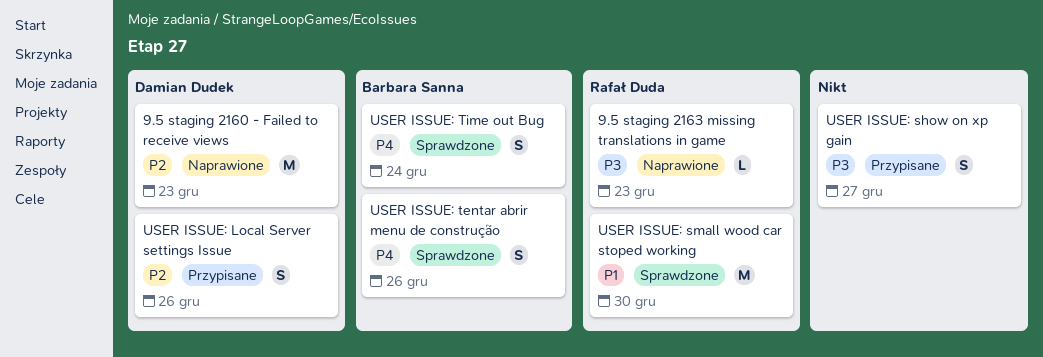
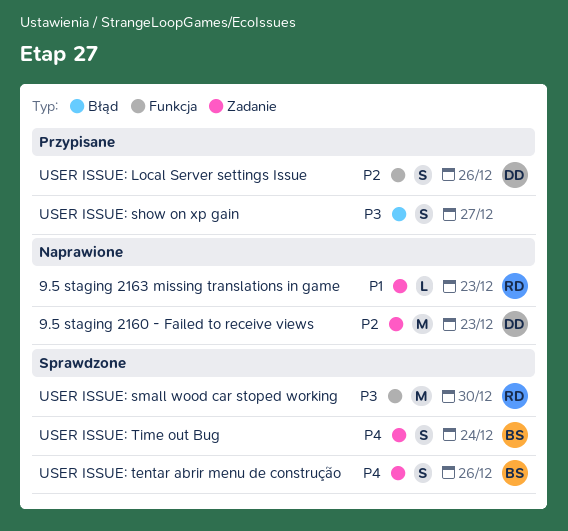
9.5 staging 2163 missing translations in game, priority: P3 -> P1
USER ISSUE: small wood car stoped working, priority: P1 -> P3

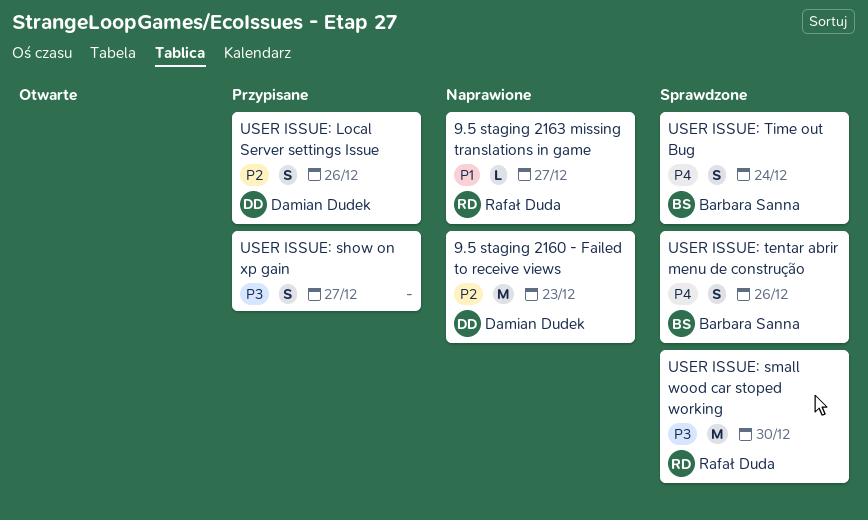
9.5 staging 2163 missing translations in game, due: Dec 23 -> Dec 27

